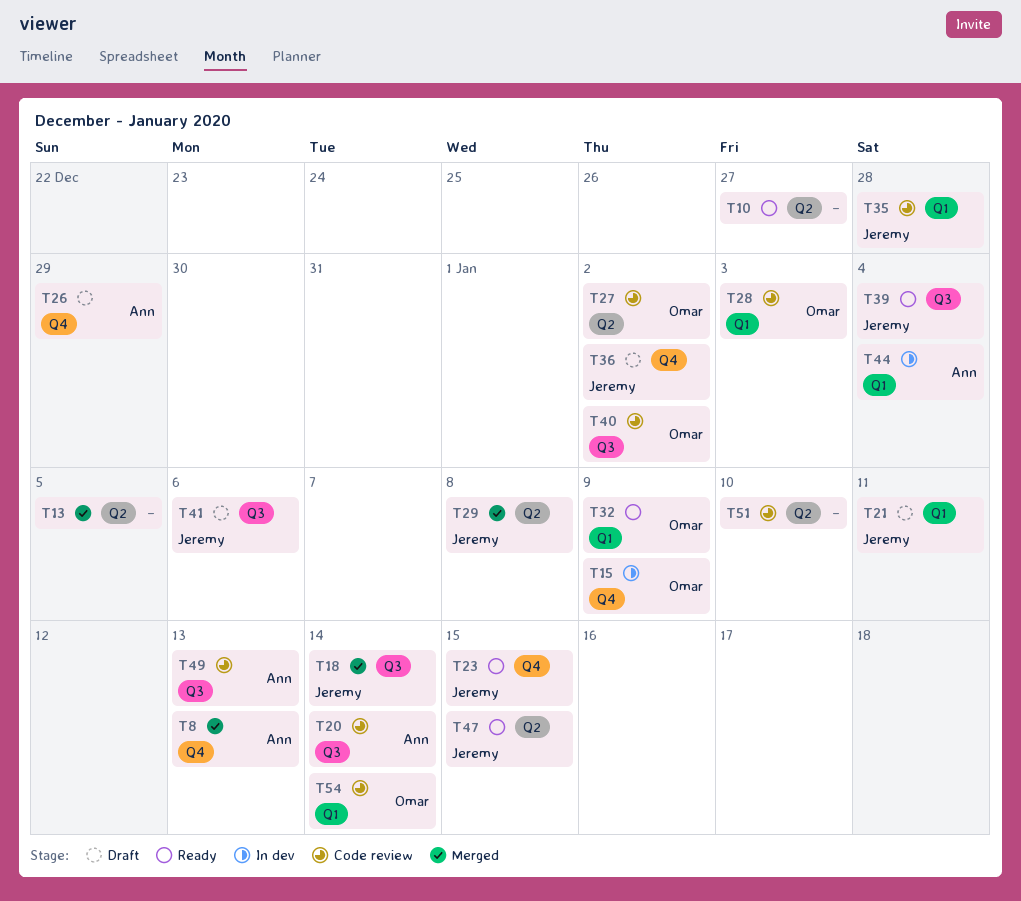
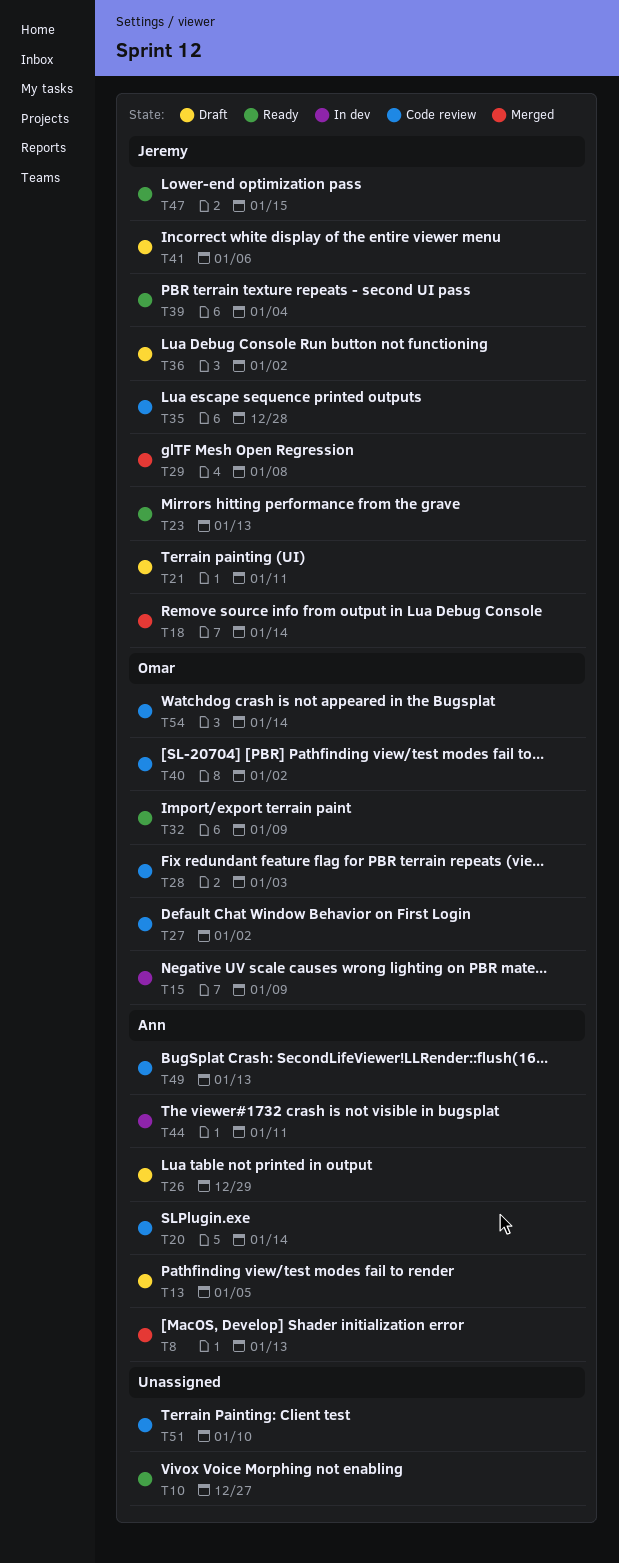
T13, status: Merged -> Draft
T13, owner: none -> Ann
T23, due: Jan 15 -> Jan 13
T44, due: Jan 4 -> Jan 11

